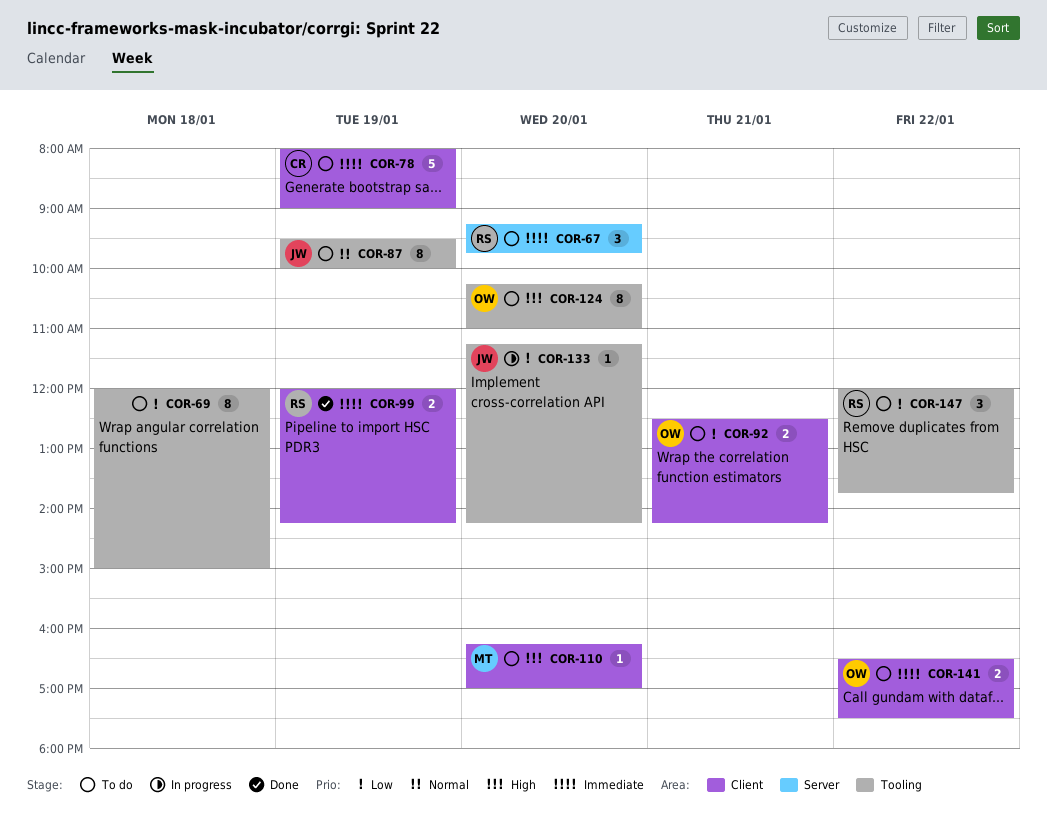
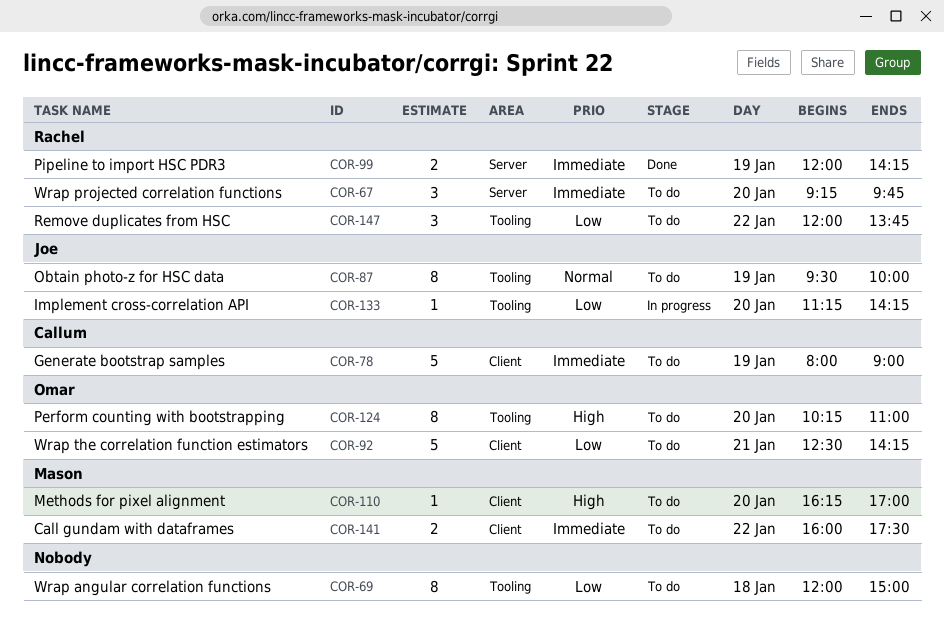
COR-92, estimate: 2 -> 5
COR-99, label: Client -> Server
COR-141, owner: Omar -> Mason
COR-141, begins: 16:30 -> 16:00

